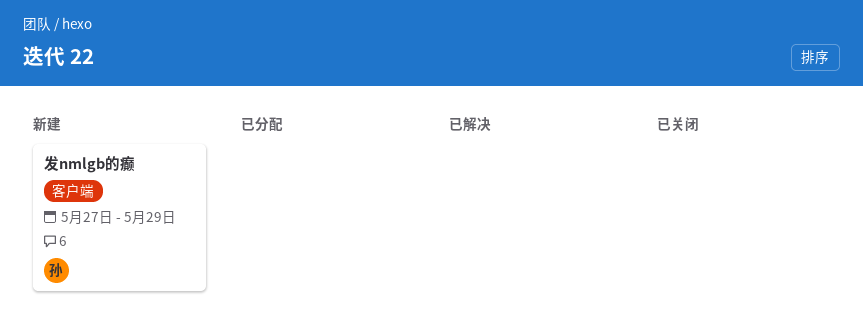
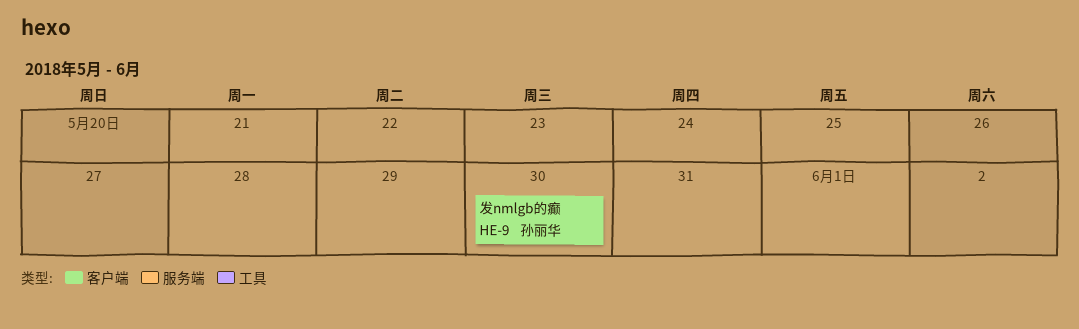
发nmlgb的癫, due: May 29 -> May 30

